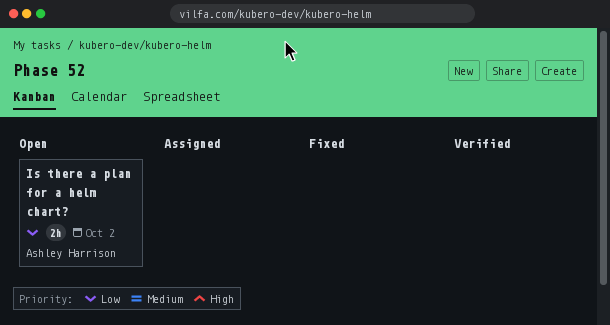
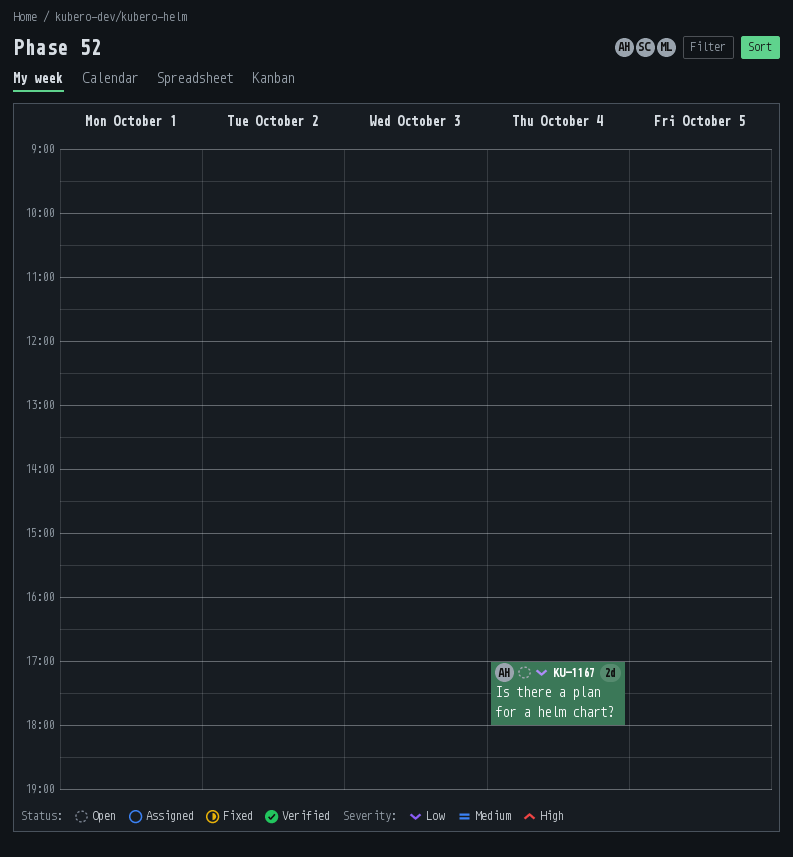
Is there a plan for a helm chart?, estimate: 2h -> 2d
Is there a plan for a helm chart?, day: Oct 2 -> Oct 4

